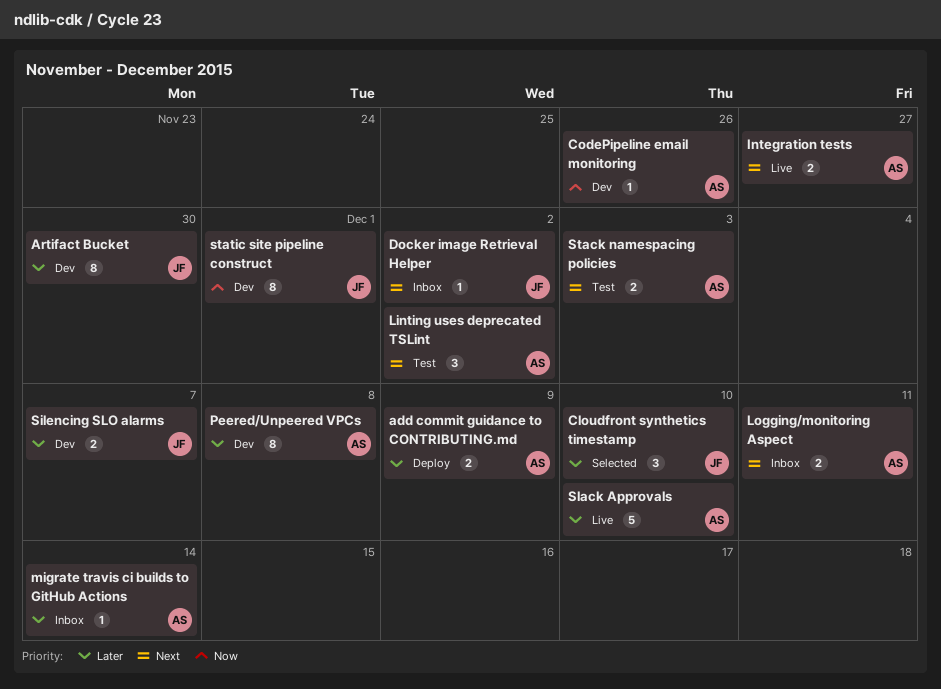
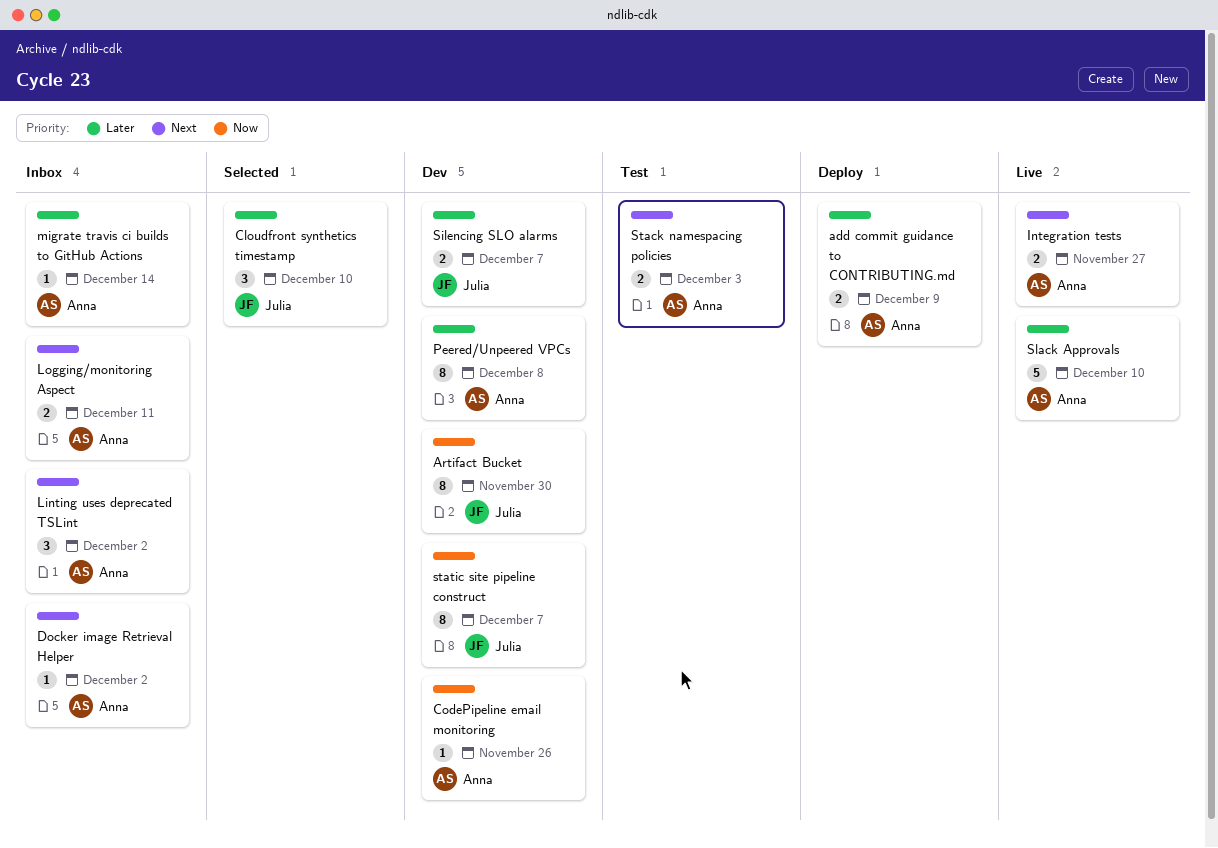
Artifact Bucket, priority: Later -> Now
Docker image Retrieval Helper, owner: Julia -> Anna
Linting uses deprecated TSLint, status: Test -> Inbox
static site pipeline construct, due: Dec 1 -> Dec 7

